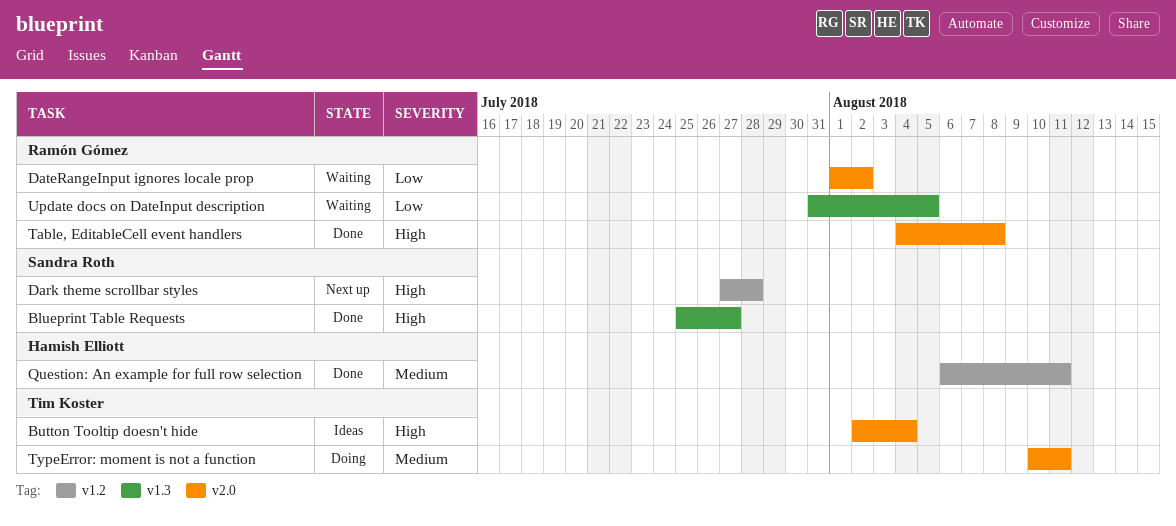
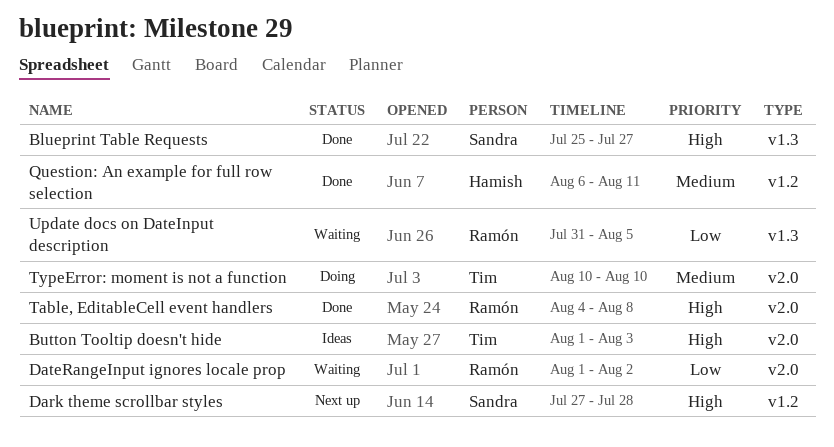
Button Tooltip doesn't hide, start: Aug 2 -> Aug 1
Button Tooltip doesn't hide, due: Aug 4 -> Aug 3
TypeError: moment is not a function, due: Aug 11 -> Aug 10

